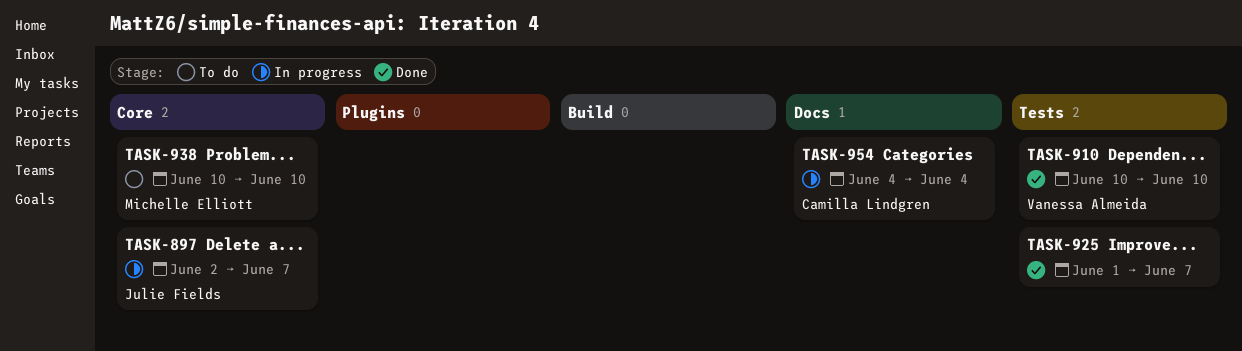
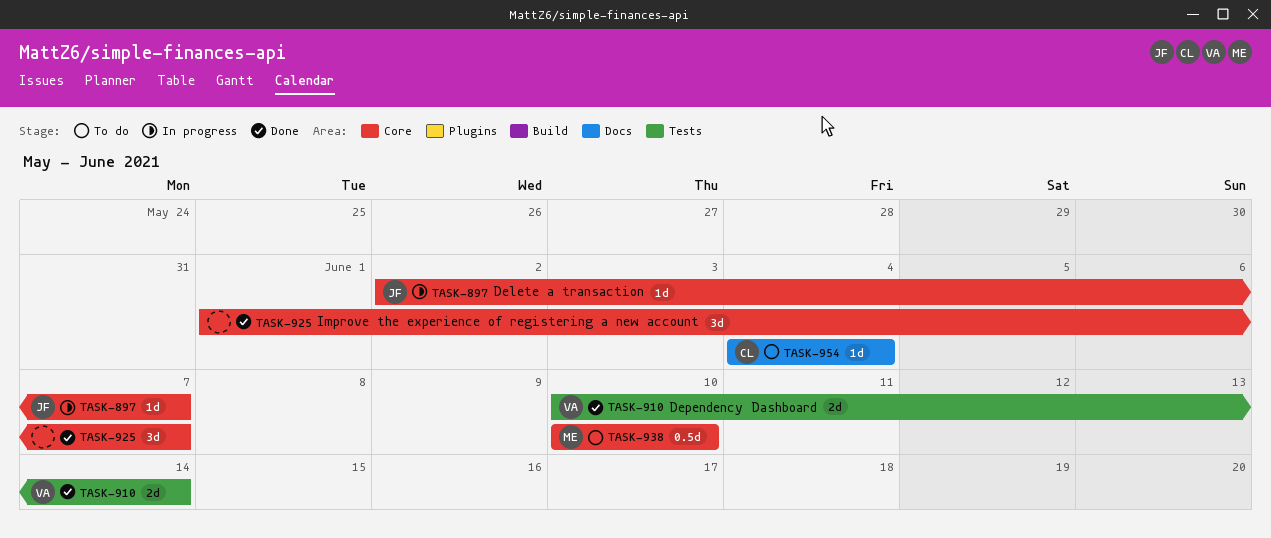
TASK-910, due: Jun 10 -> Jun 14
TASK-925, label: Tests -> Core
TASK-954, status: In progress -> To do

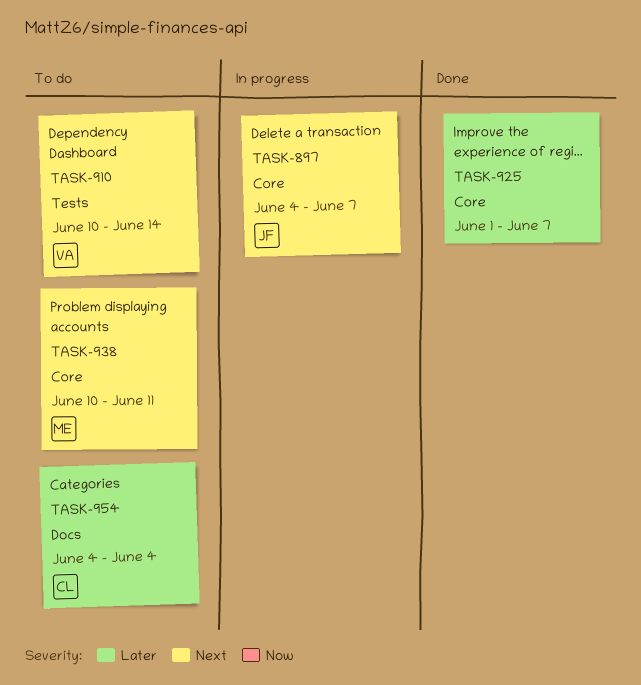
TASK-897, start: Jun 2 -> Jun 4
TASK-910, status: Done -> To do
TASK-938, due: Jun 10 -> Jun 11

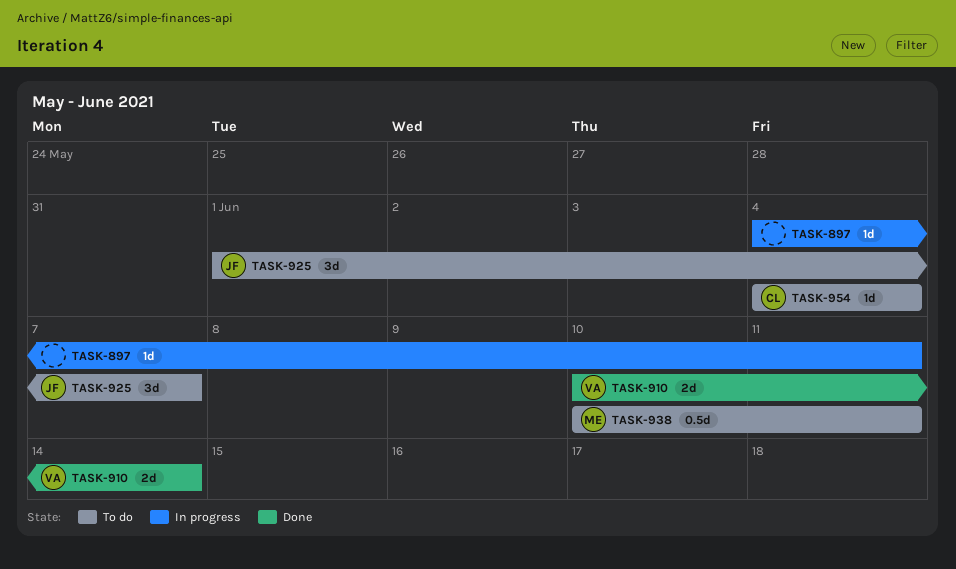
TASK-897, owner: JF -> none
TASK-897, due: Jun 7 -> Jun 11
TASK-910, status: To do -> Done
TASK-925, status: Done -> To do
TASK-925, owner: none -> JF

